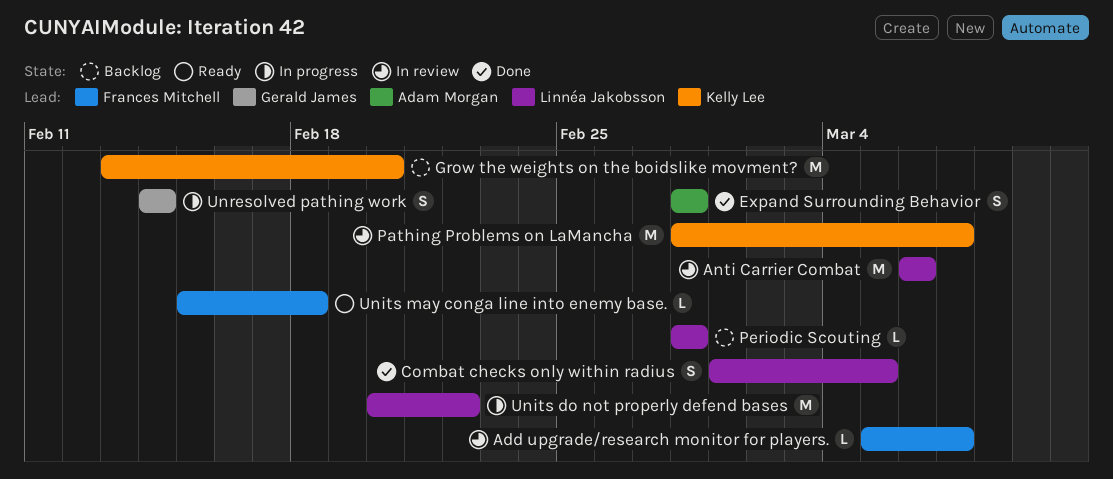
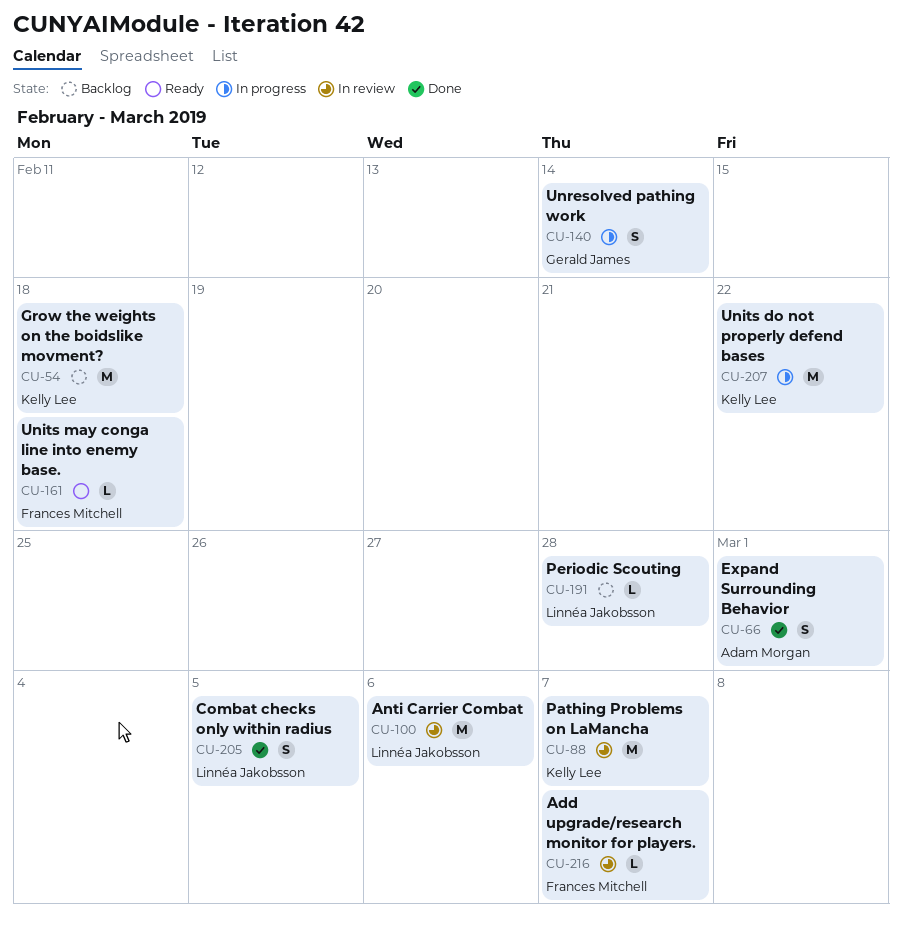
Expand Surrounding Behavior, due: Feb 28 -> Mar 1
Grow the weights on the boidslike movment?, due: Feb 20 -> Feb 18
Units do not properly defend bases, owner: Linnéa Jakobsson -> Kelly Lee

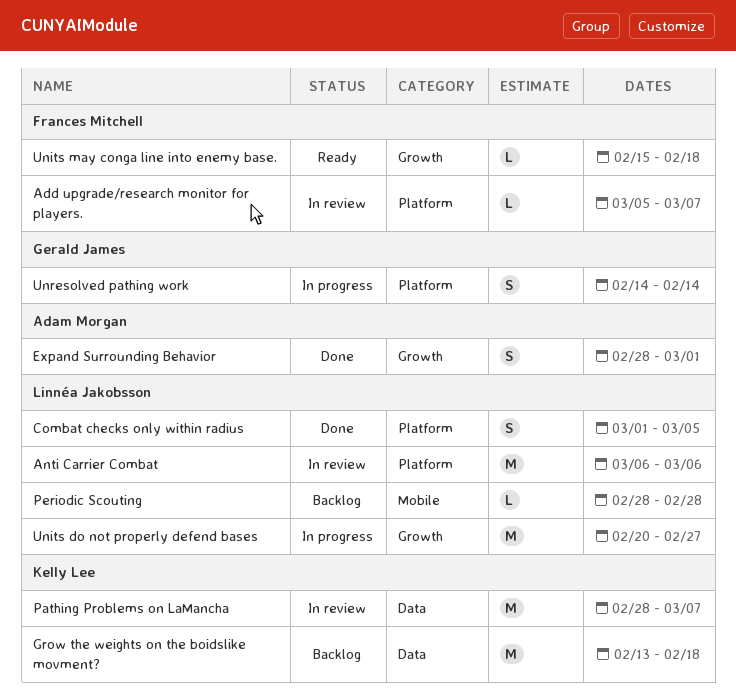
Units do not properly defend bases, owner: Kelly Lee -> Linnéa Jakobsson
Units do not properly defend bases, due: Feb 22 -> Feb 27

